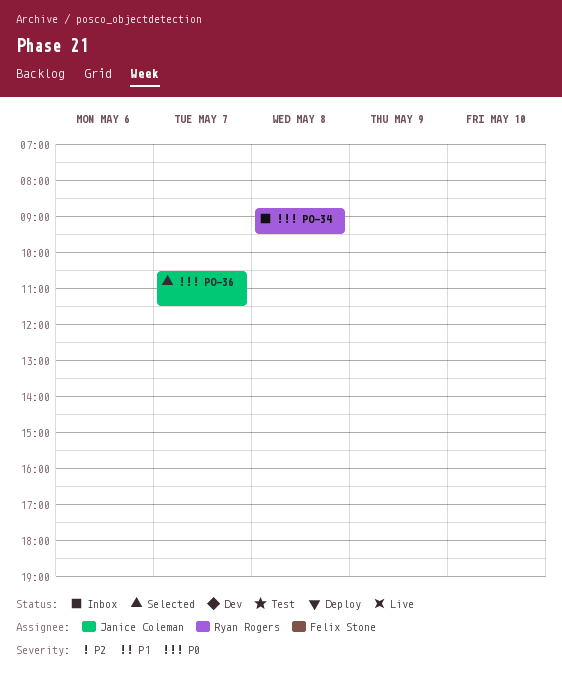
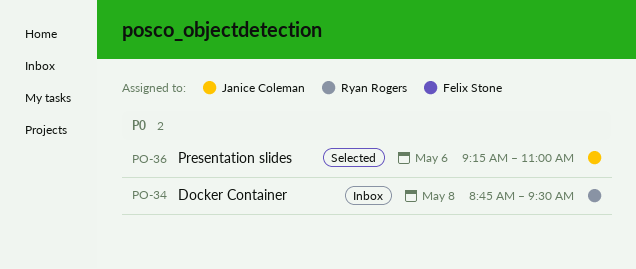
PO-36, day: May 7 -> May 6
PO-36, begins: 10:30 -> 09:15
PO-36, ends: 11:30 -> 11:00

